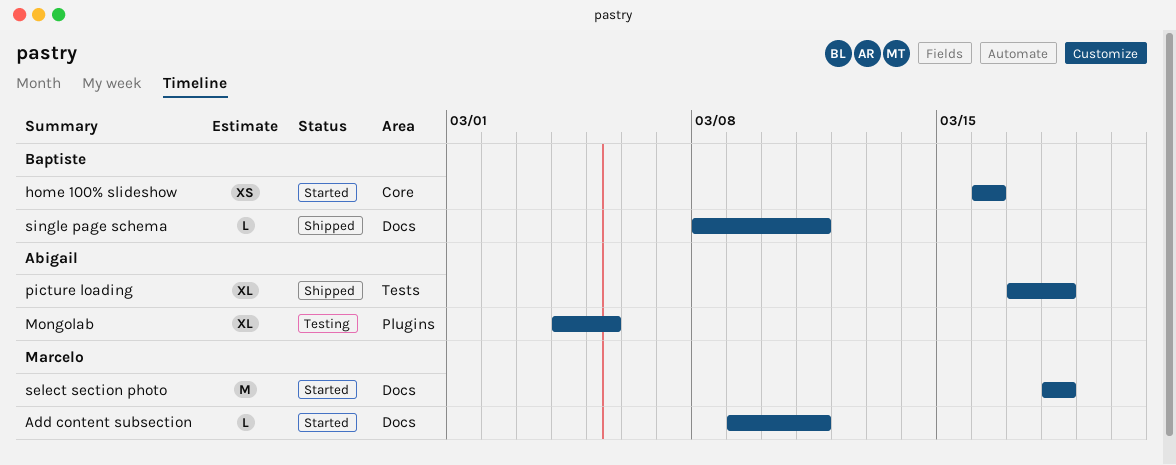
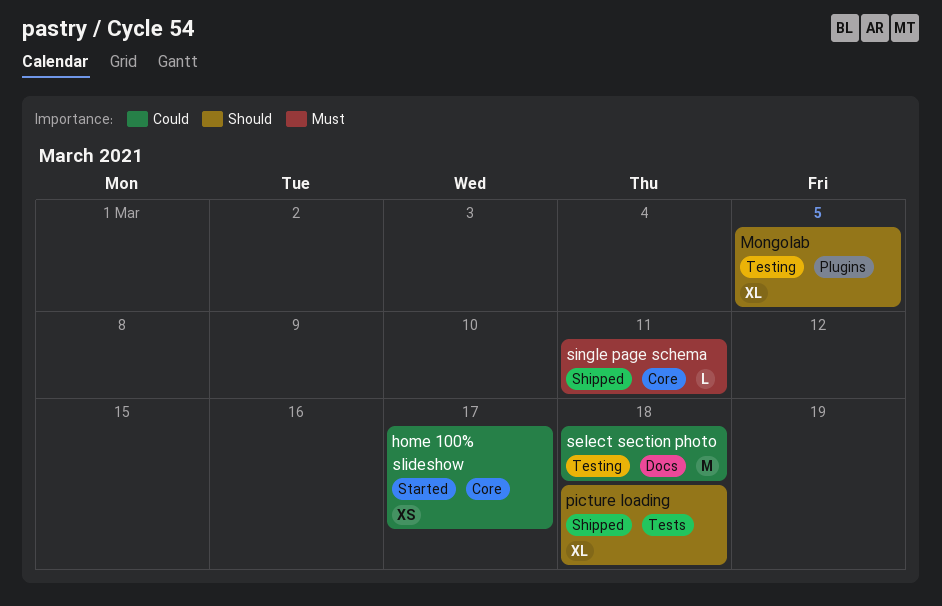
Add content subsection: present -> none
home 100% slideshow, due: Mar 16 -> Mar 17
select section photo, status: Started -> Testing
single page schema, label: Docs -> Core

